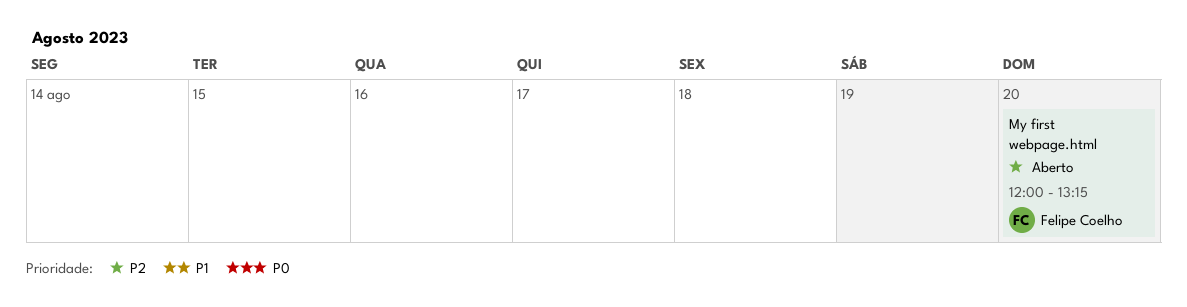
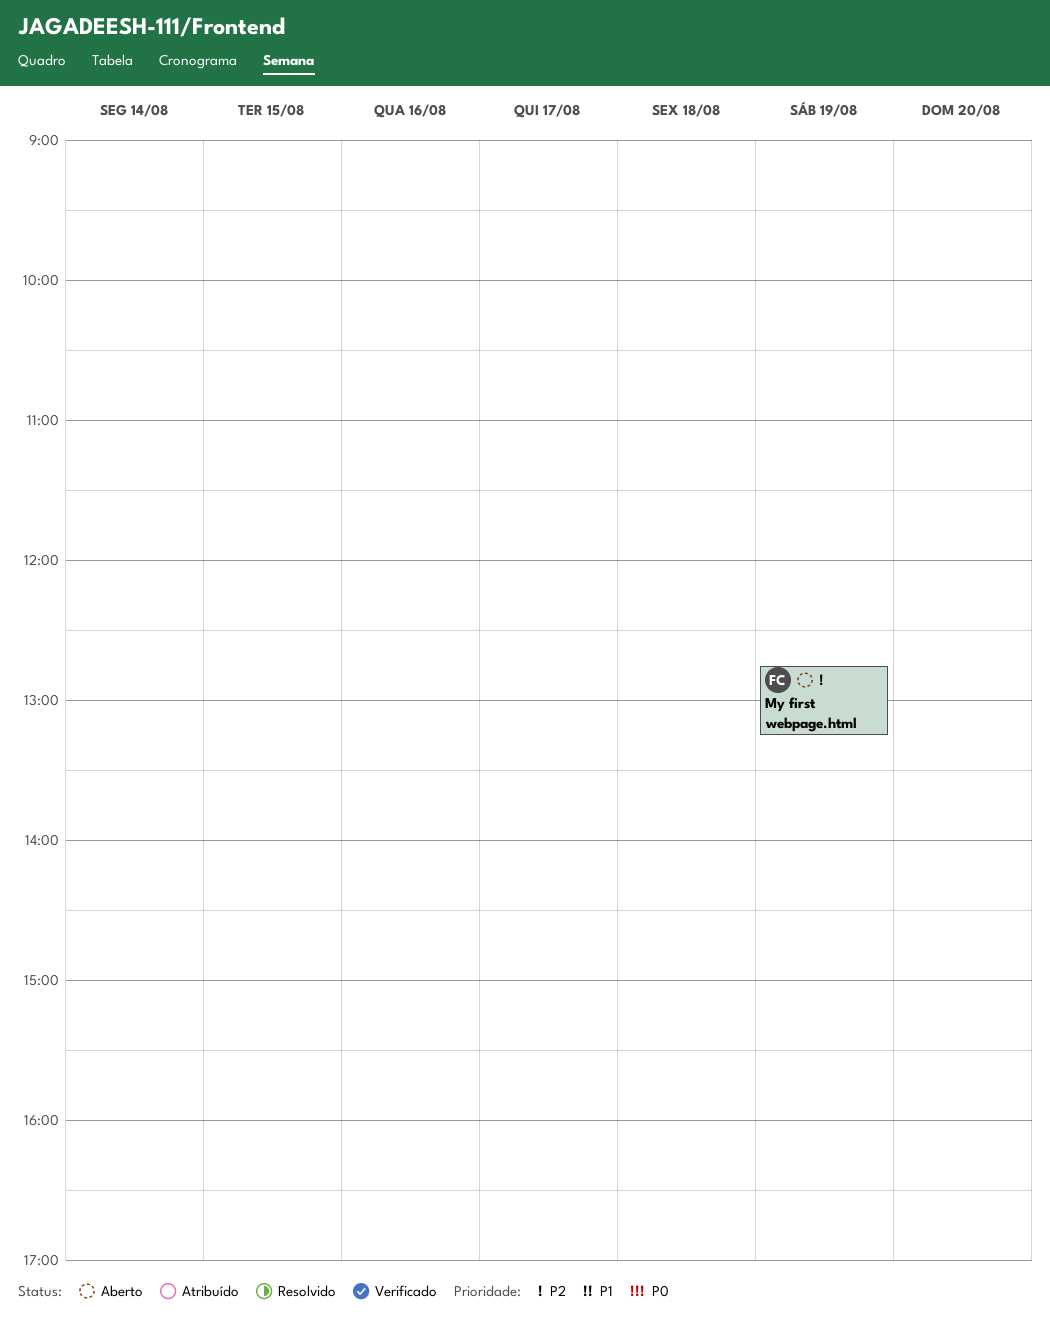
My first webpage.html, day: Aug 20 -> Aug 19
My first webpage.html, begins: 12:00 -> 12:45

